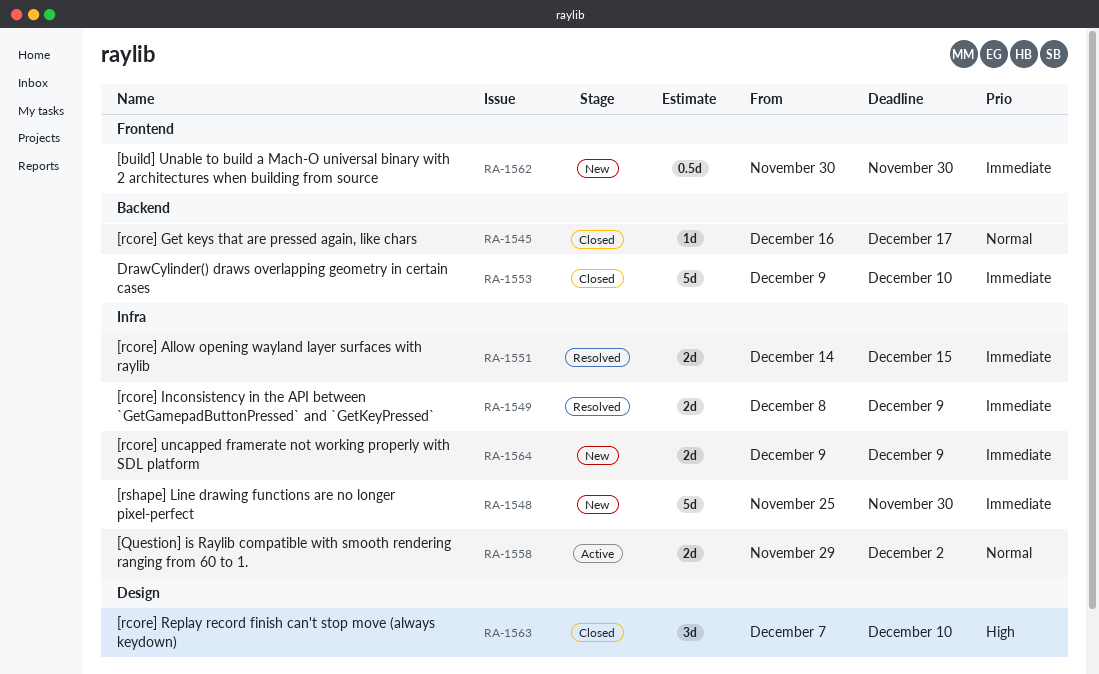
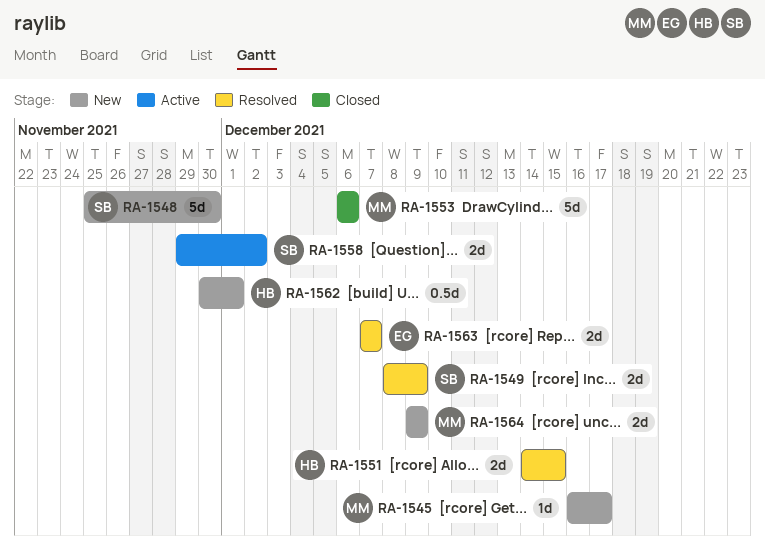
RA-1545, status: Closed -> New
RA-1553, start: Dec 9 -> Dec 6
RA-1553, due: Dec 10 -> Dec 6
RA-1562, due: Nov 30 -> Dec 1
RA-1563, status: Closed -> Resolved
RA-1563, estimate: 3d -> 2d
RA-1563, due: Dec 10 -> Dec 7

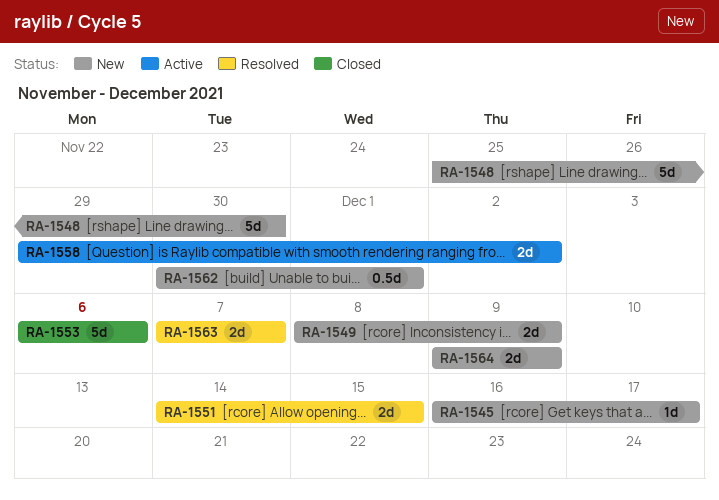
RA-1549, status: Resolved -> New

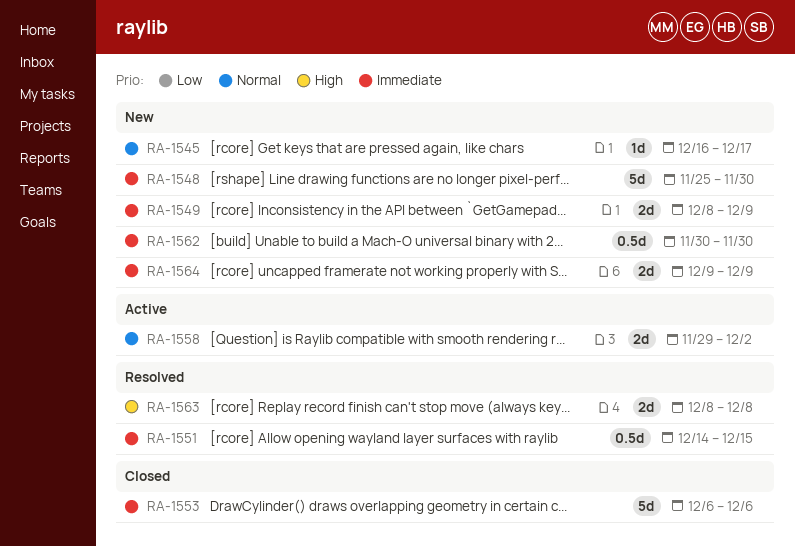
RA-1551, estimate: 2d -> 0.5d
RA-1562, due: Dec 1 -> Nov 30
RA-1563, start: Dec 7 -> Dec 8
RA-1563, due: Dec 7 -> Dec 8

